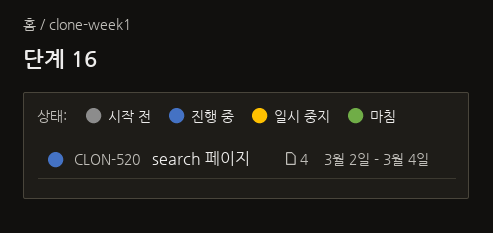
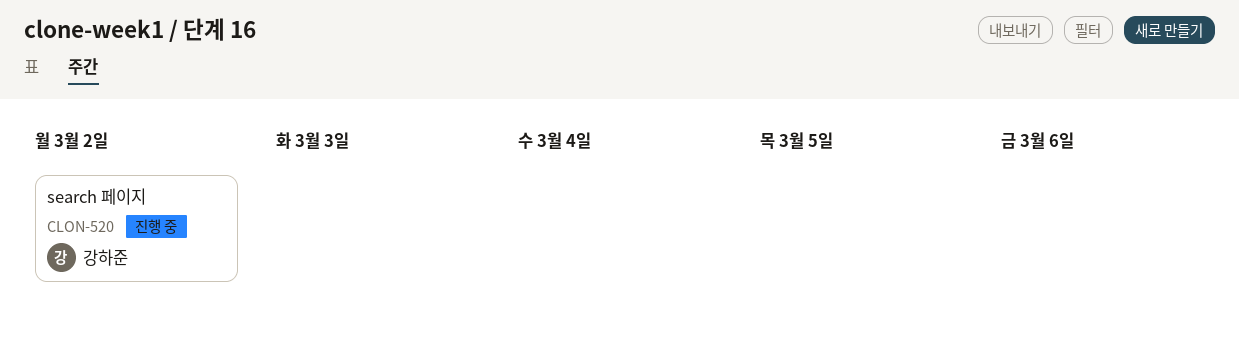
CLON-520, due: Mar 4 -> Mar 2

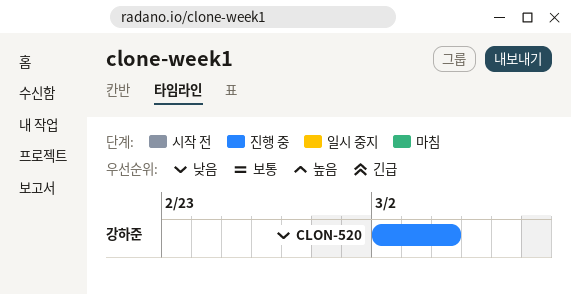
CLON-520, due: Mar 2 -> Mar 4

